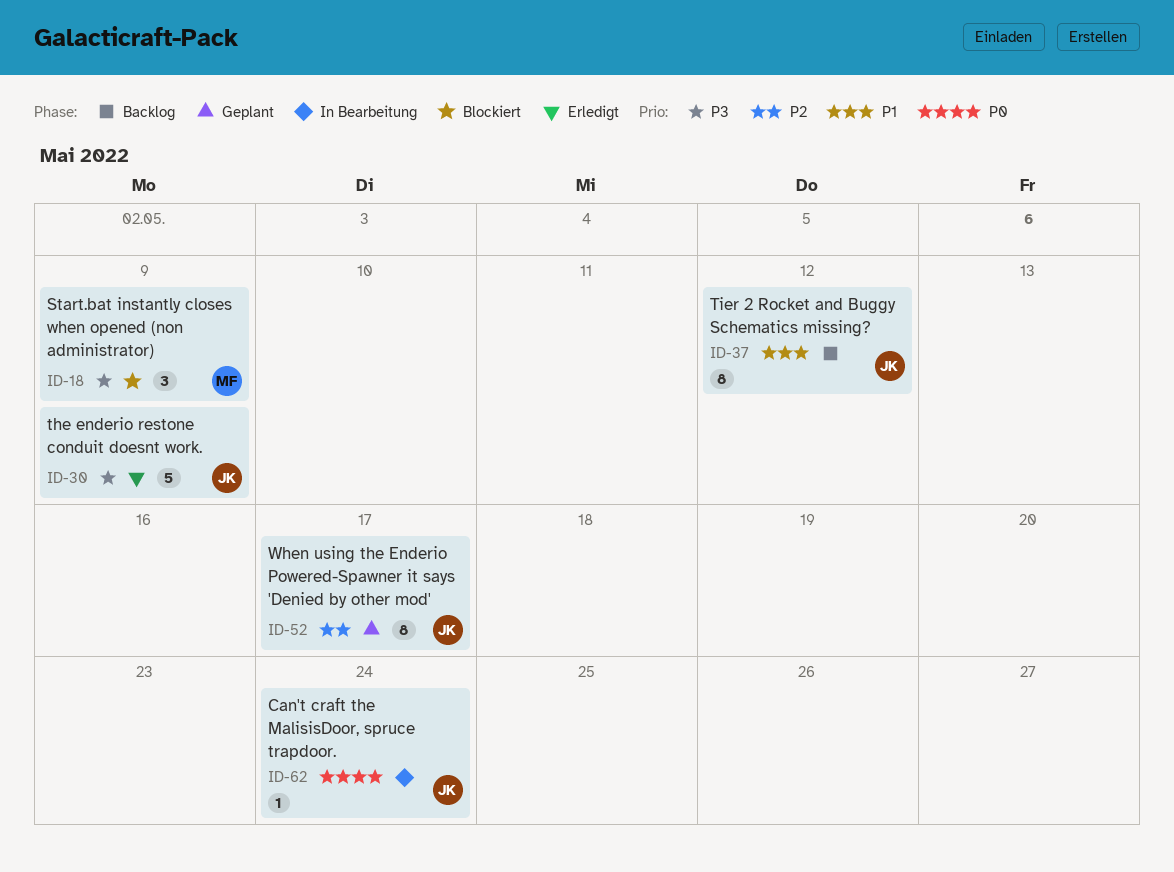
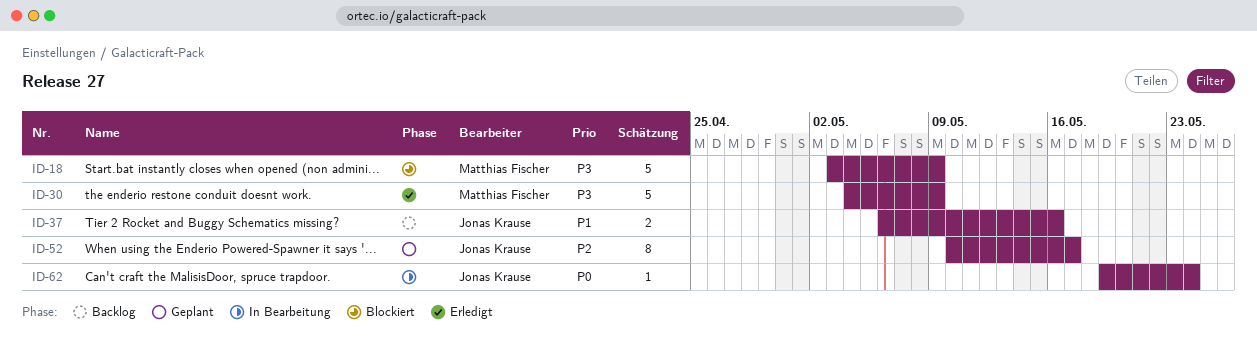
ID-18, estimate: 3 -> 5
ID-30, owner: Jonas Krause -> Matthias Fischer
ID-37, estimate: 8 -> 2
ID-37, due: May 12 -> May 16

